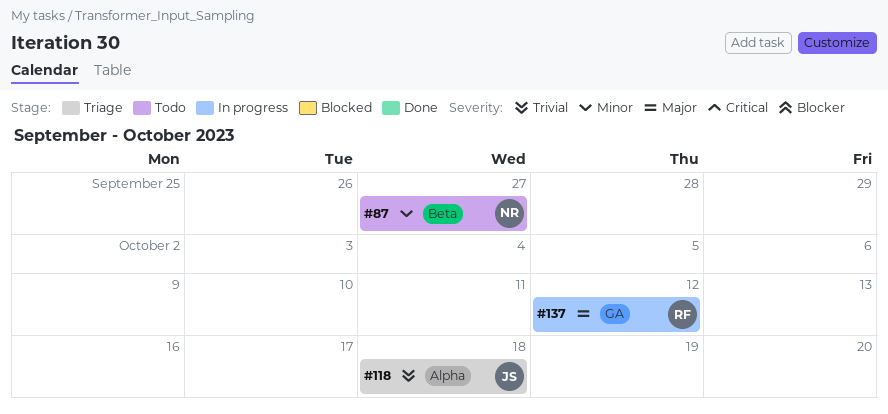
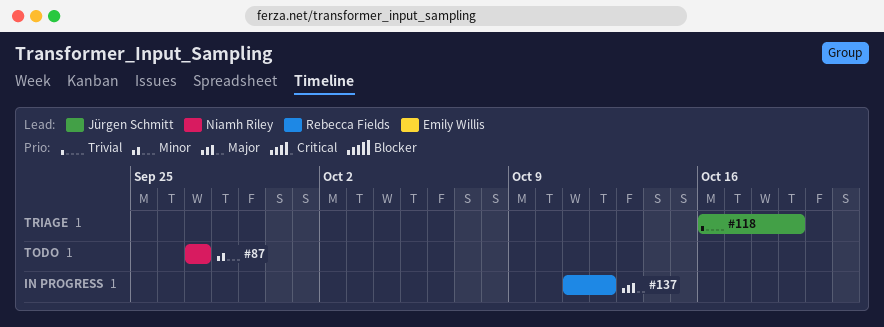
#118, due: Oct 18 -> Oct 19

